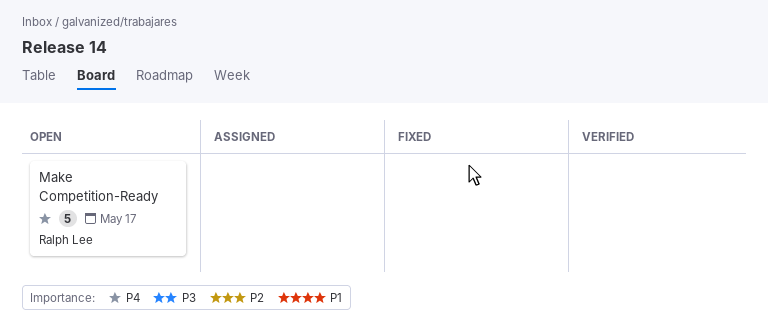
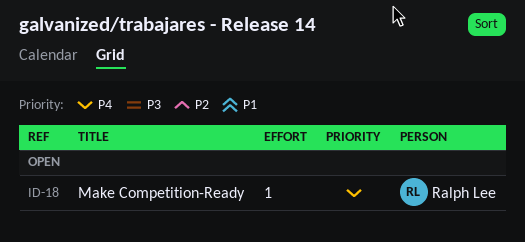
Make Competition-Ready, estimate: 5 -> 1

